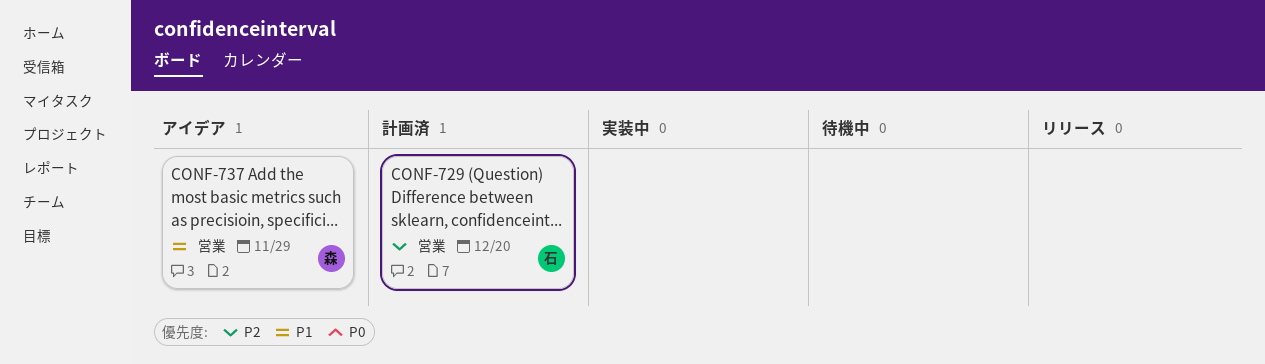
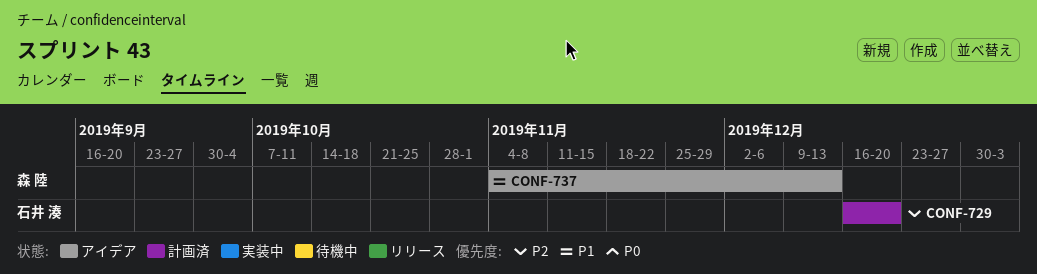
CONF-737, due: Nov 29 -> Dec 13

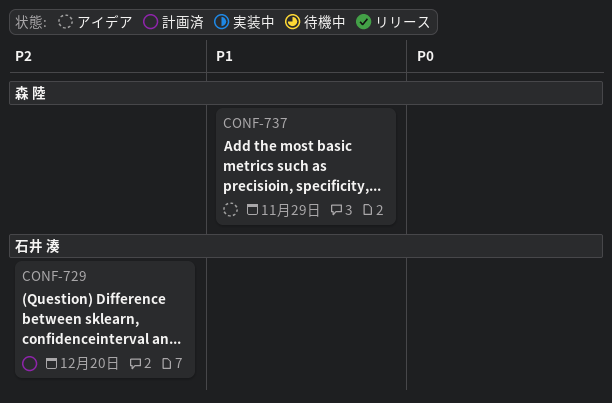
CONF-737, due: Dec 13 -> Nov 29

